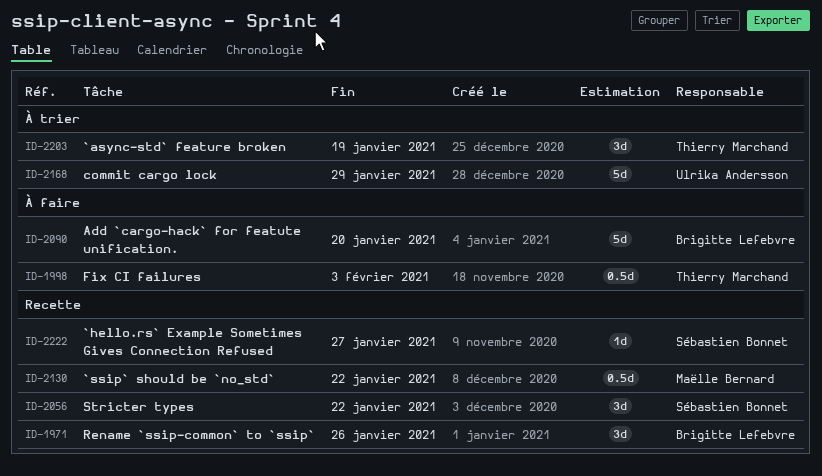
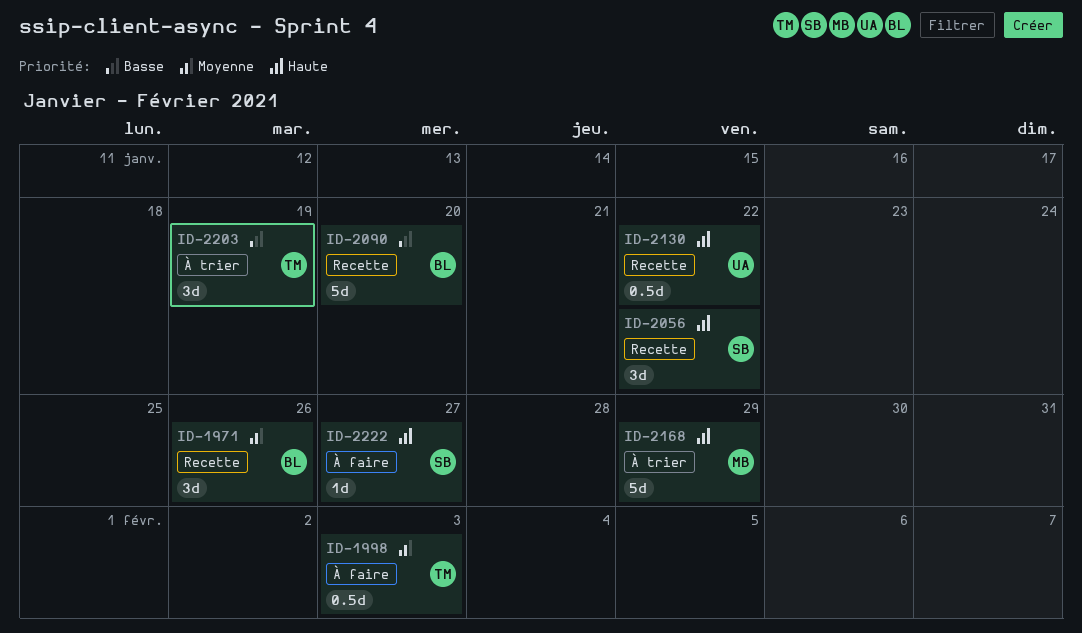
ID-2090, status: À faire -> Recette
ID-2130, owner: Maëlle Bernard -> Ulrika Andersson
ID-2168, owner: Ulrika Andersson -> Maëlle Bernard
ID-2222, status: Recette -> À faire

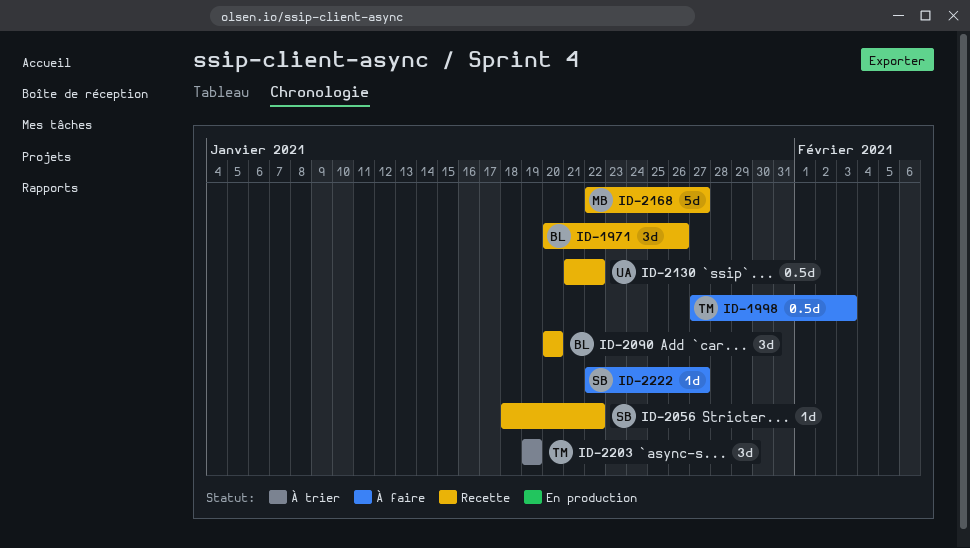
ID-2056, estimate: 3d -> 1d
ID-2090, estimate: 5d -> 3d
ID-2168, status: À trier -> Recette
ID-2168, due: Jan 29 -> Jan 27

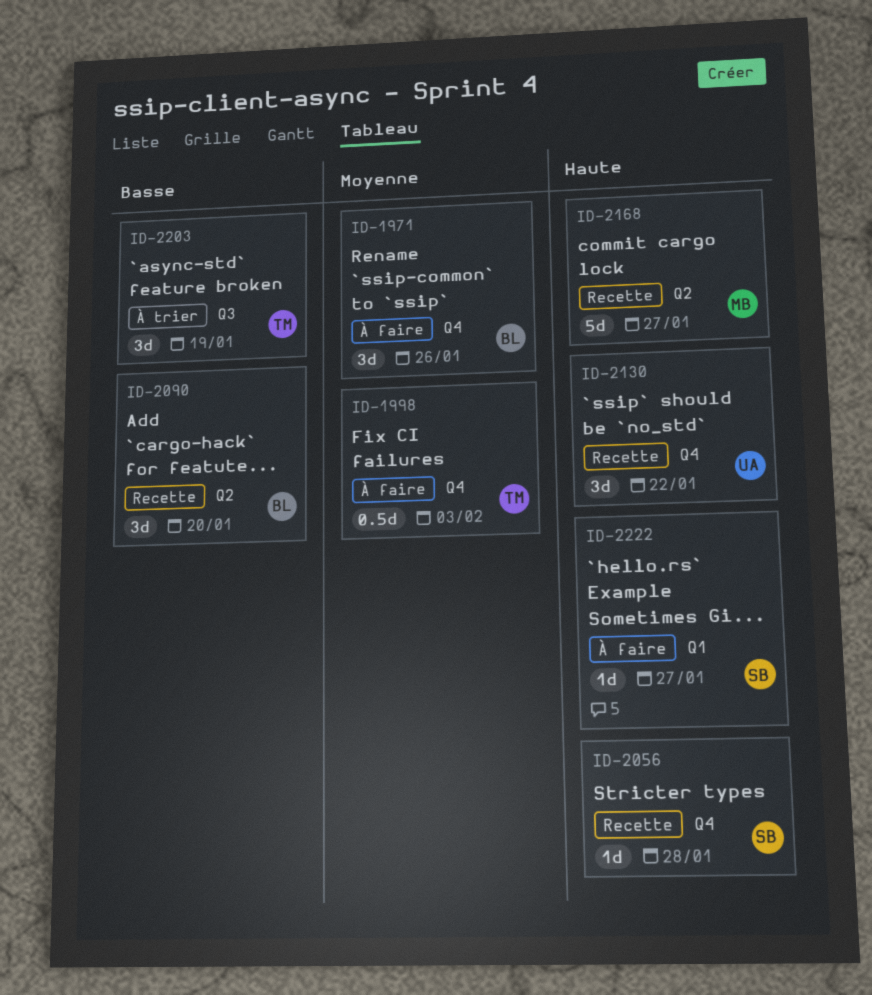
ID-1971, status: Recette -> À faire
ID-2056, due: Jan 22 -> Jan 28
ID-2130, estimate: 0.5d -> 3d

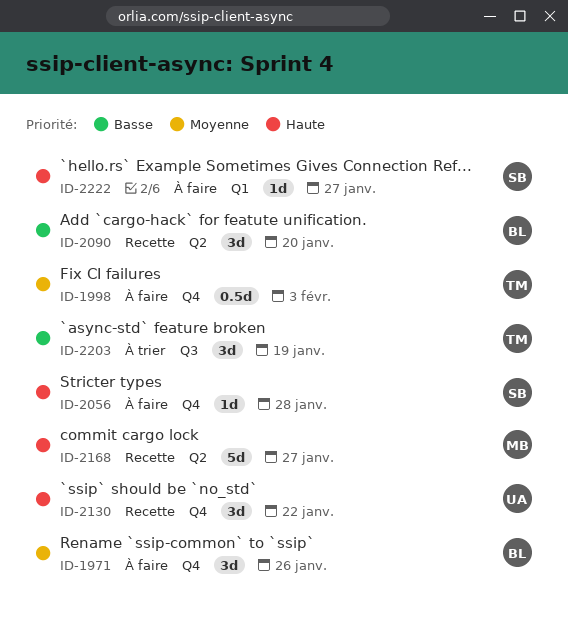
ID-2056, status: Recette -> À faire

